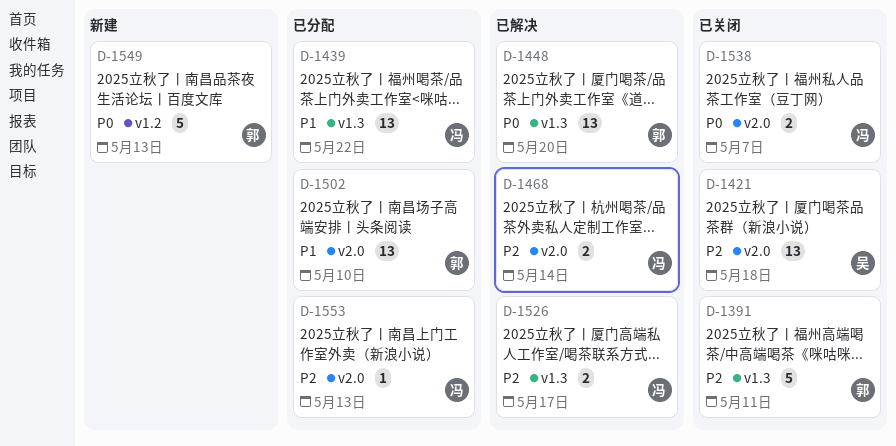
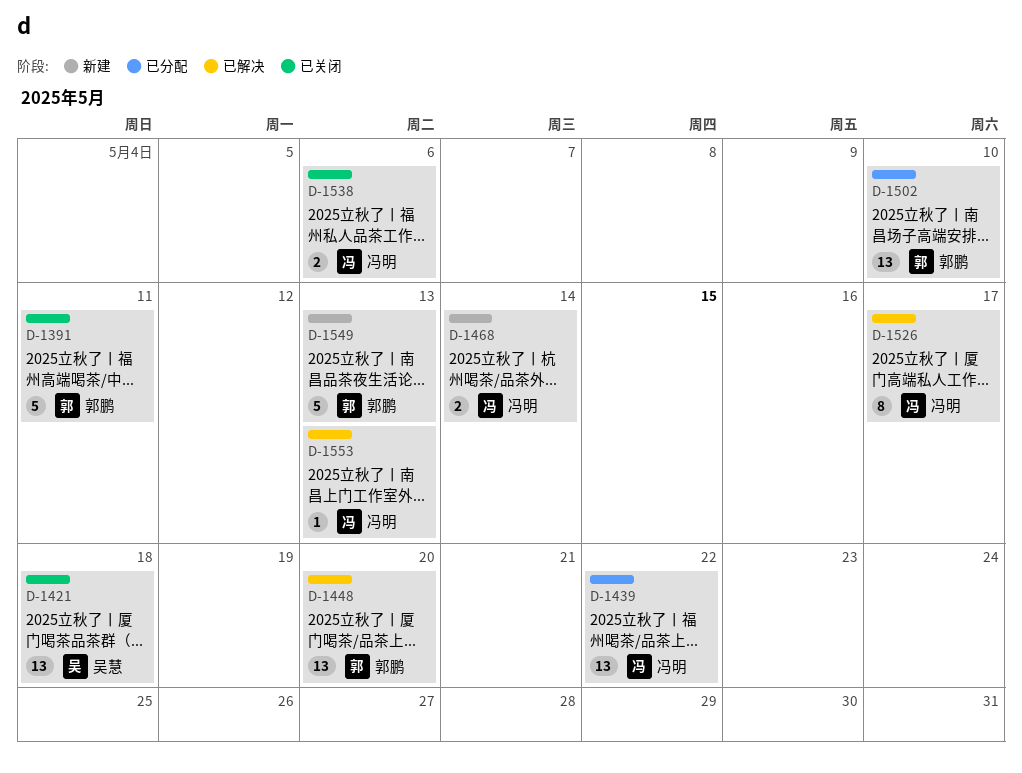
D-1468, status: 已解决 -> 新建
D-1526, estimate: 2 -> 8
D-1538, due: May 7 -> May 6
D-1553, status: 已分配 -> 已解决

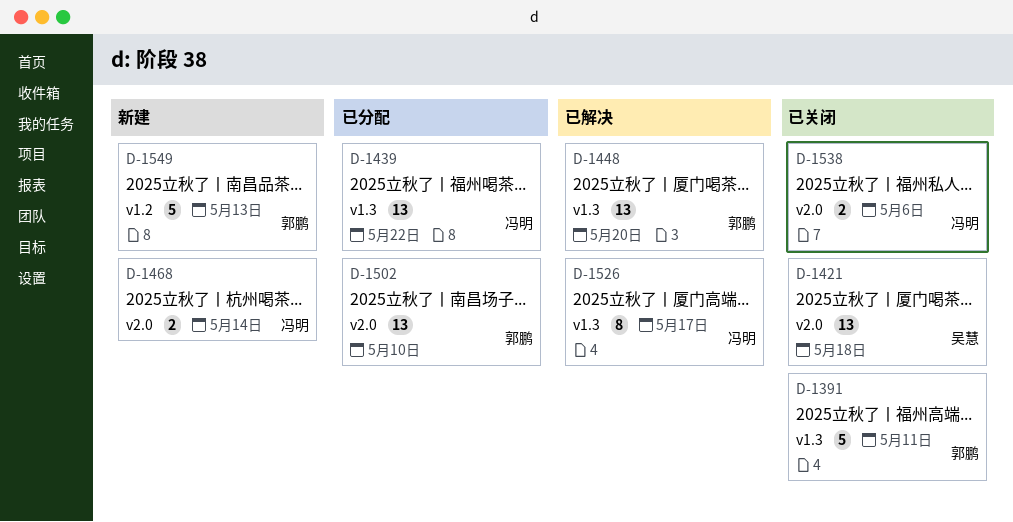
D-1553: present -> none

